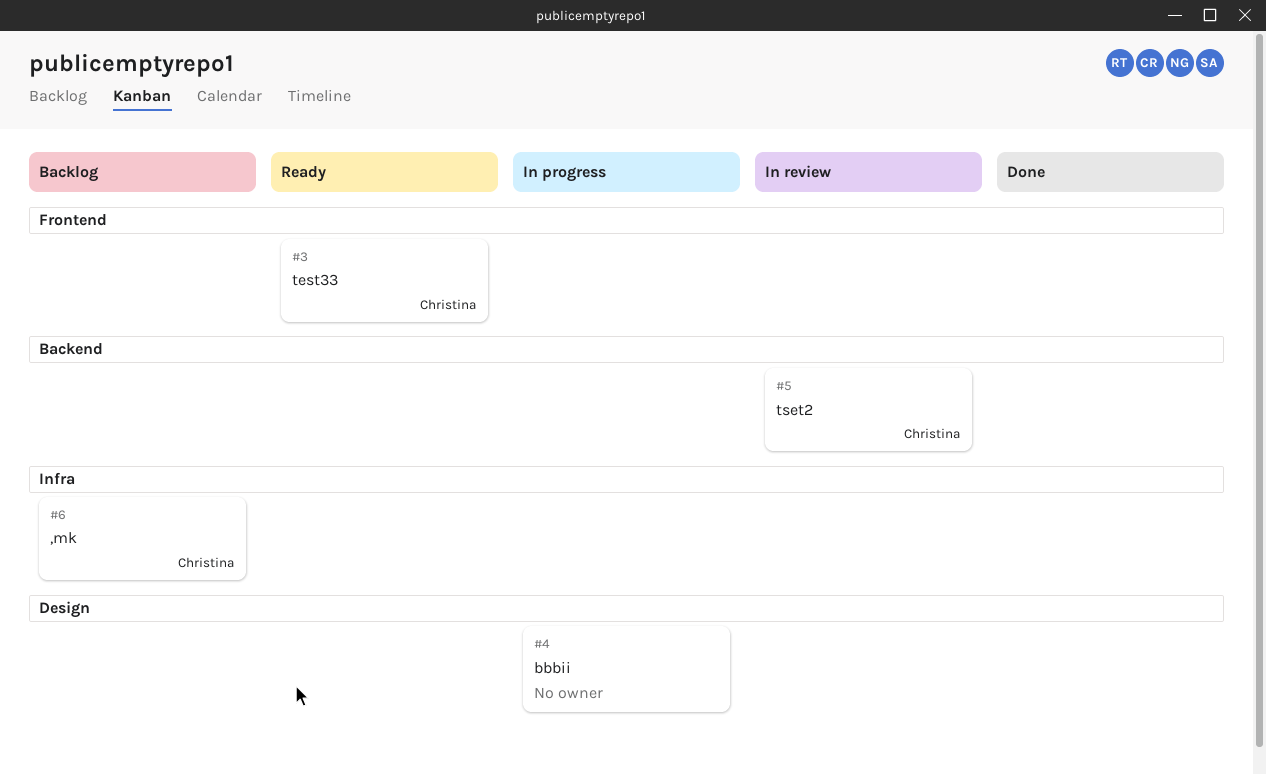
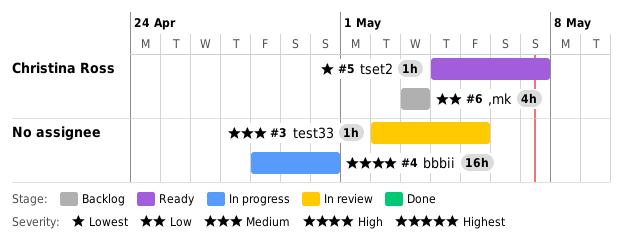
#3, status: Ready -> In review
#3, owner: Christina Ross -> none
#5, status: In review -> Ready

